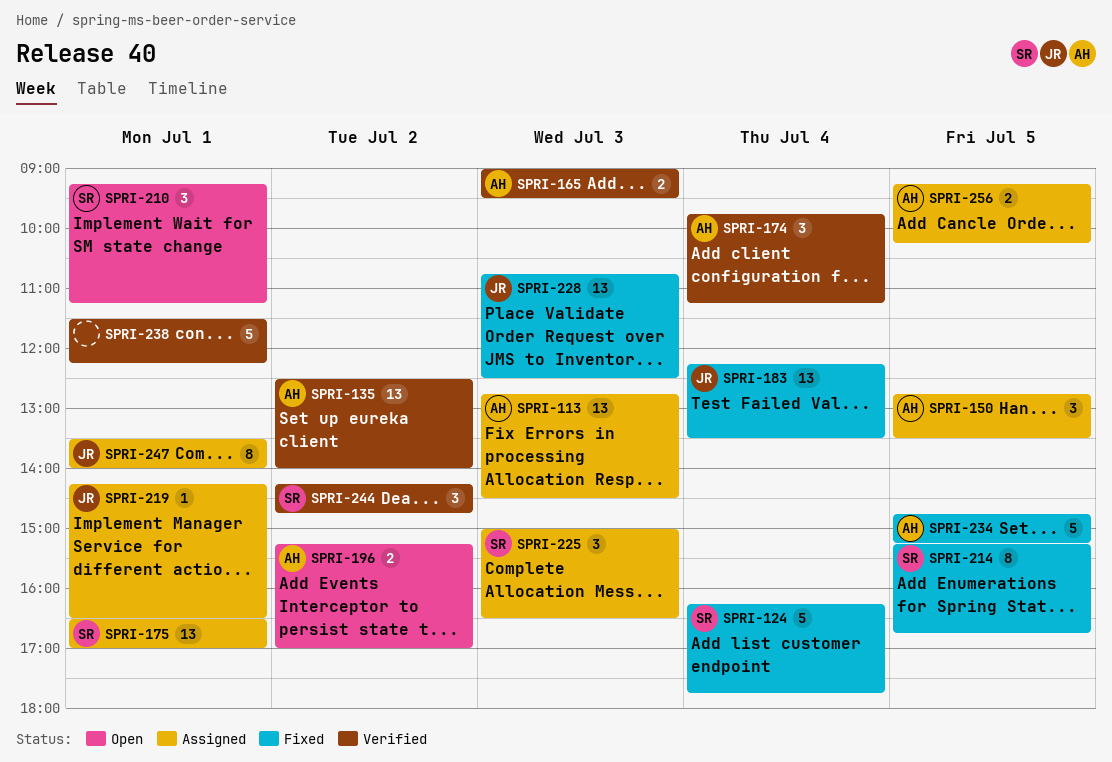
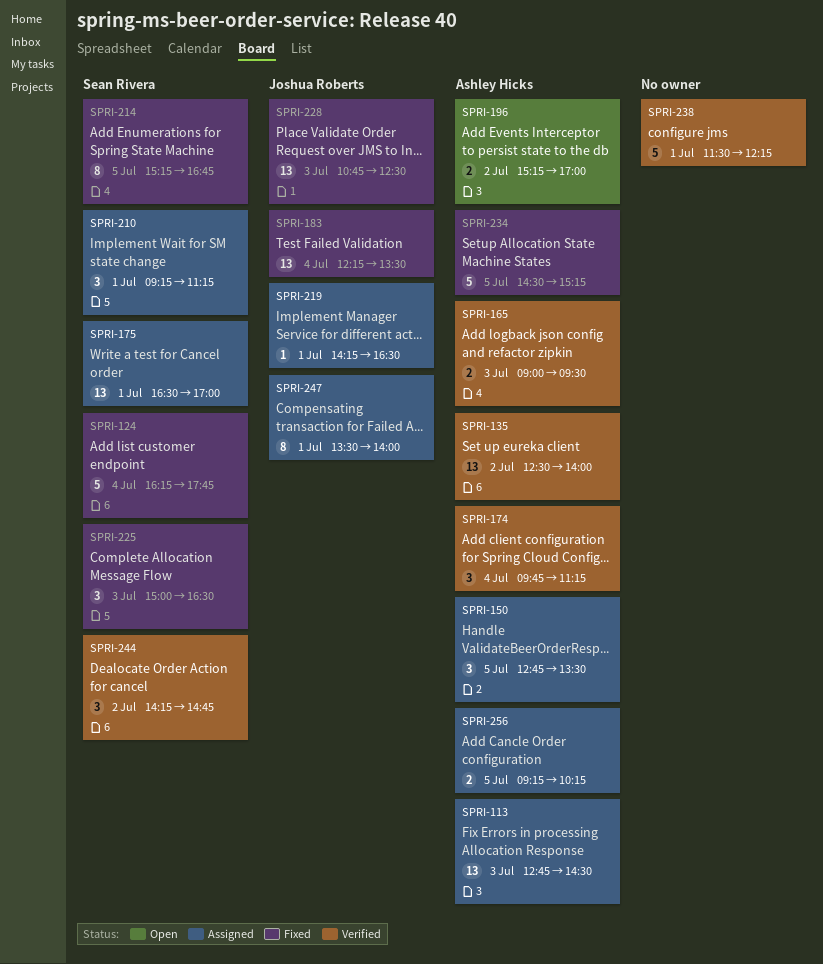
SPRI-210, status: Open -> Assigned
SPRI-225, status: Assigned -> Fixed
SPRI-234, begins: 14:45 -> 14:30

